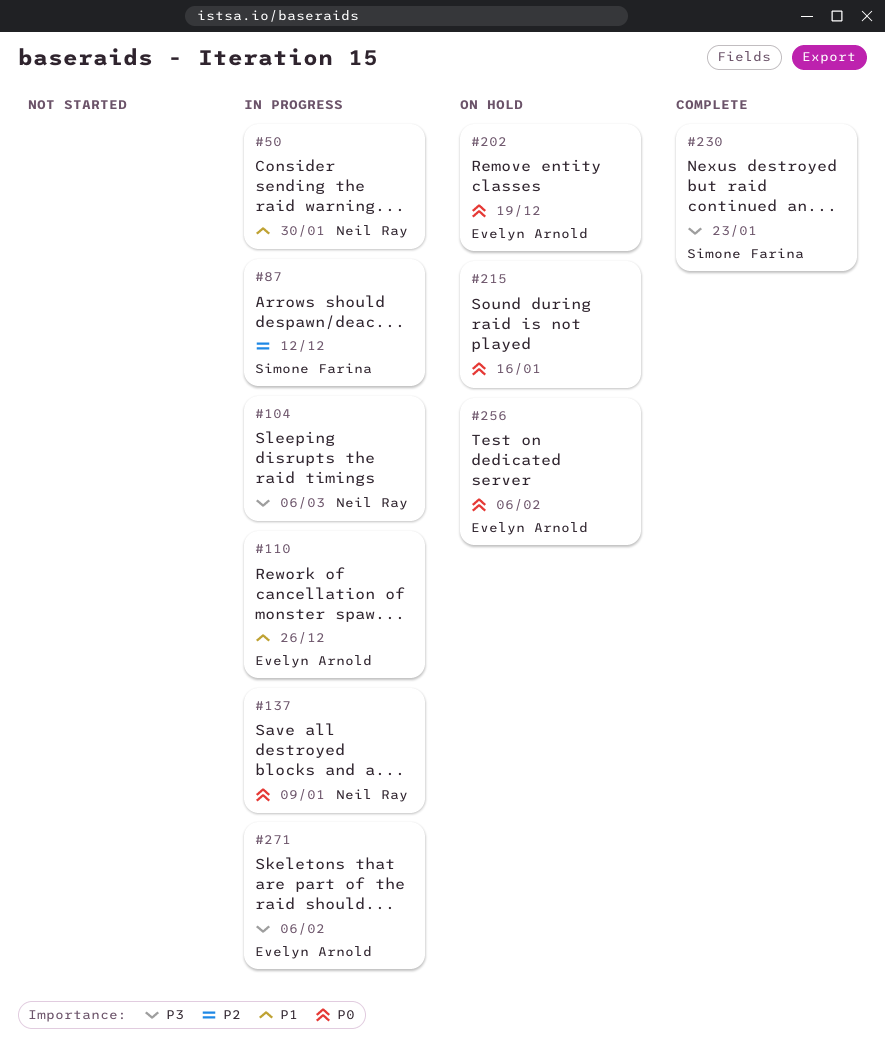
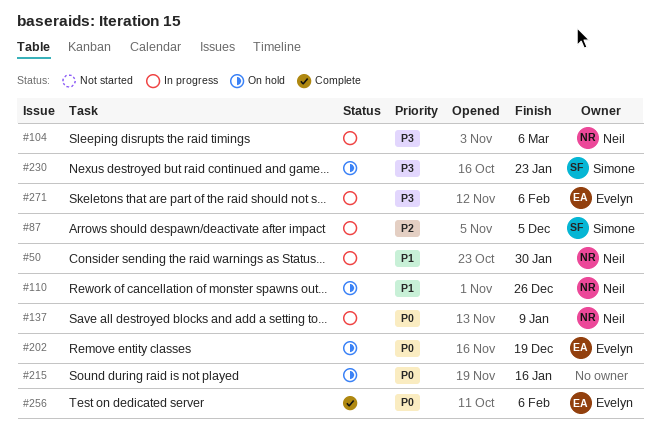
#87, due: Dec 12 -> Dec 5
#110, status: In progress -> On hold
#110, owner: Evelyn Arnold -> Neil Ray
#230, status: Complete -> On hold
#256, status: On hold -> Complete

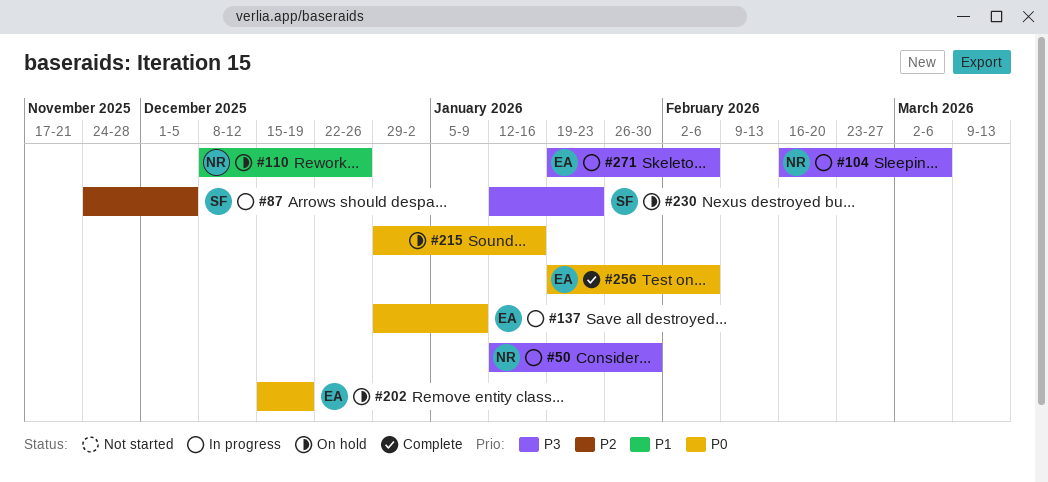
#50, priority: P1 -> P3
#137, owner: Neil -> Evelyn

